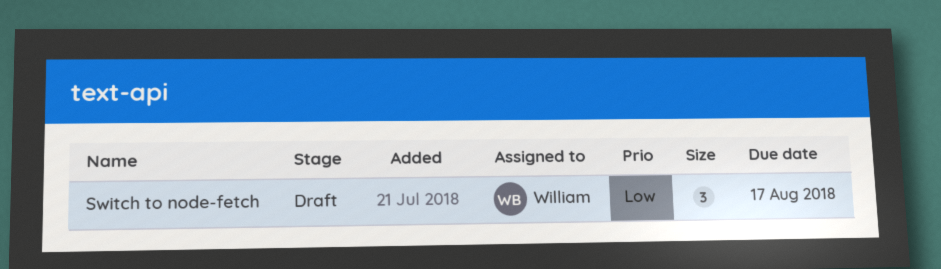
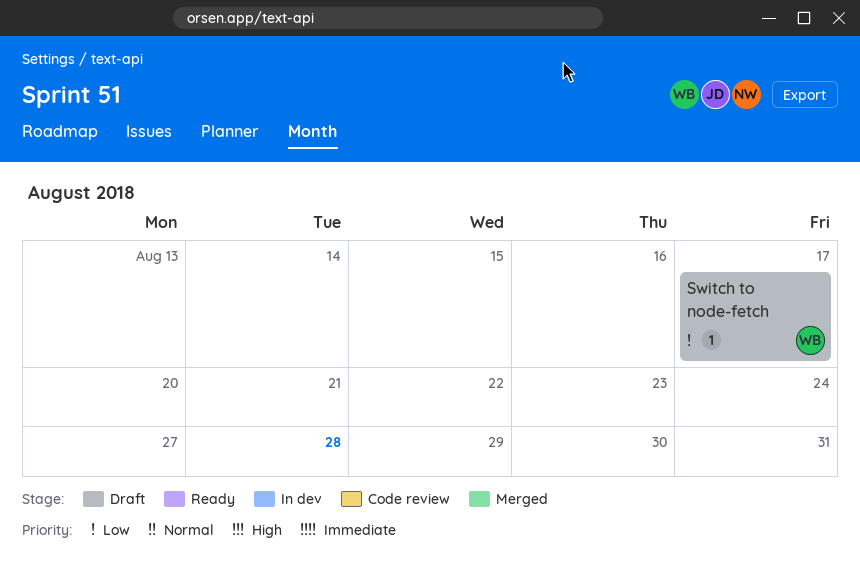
Switch to node-fetch, estimate: 3 -> 1

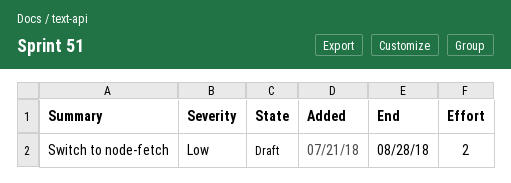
Switch to node-fetch, estimate: 1 -> 2
Switch to node-fetch, due: Aug 17 -> Aug 28

